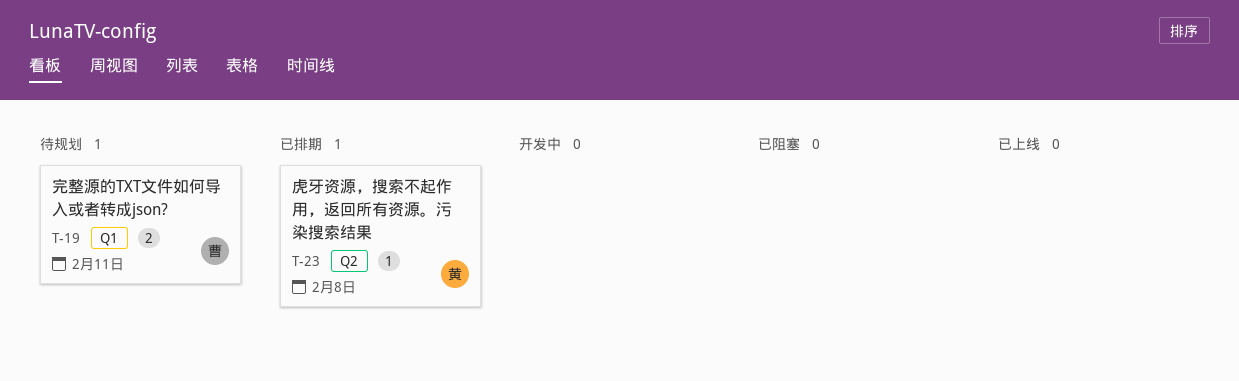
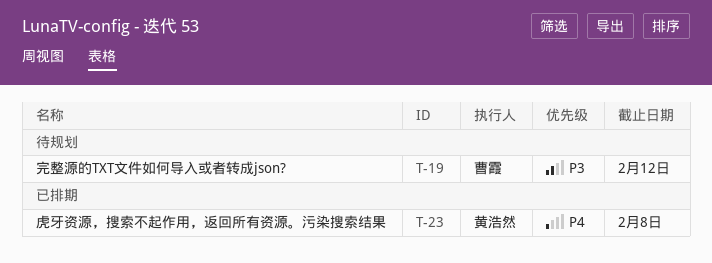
T-19, due: Feb 11 -> Feb 12

